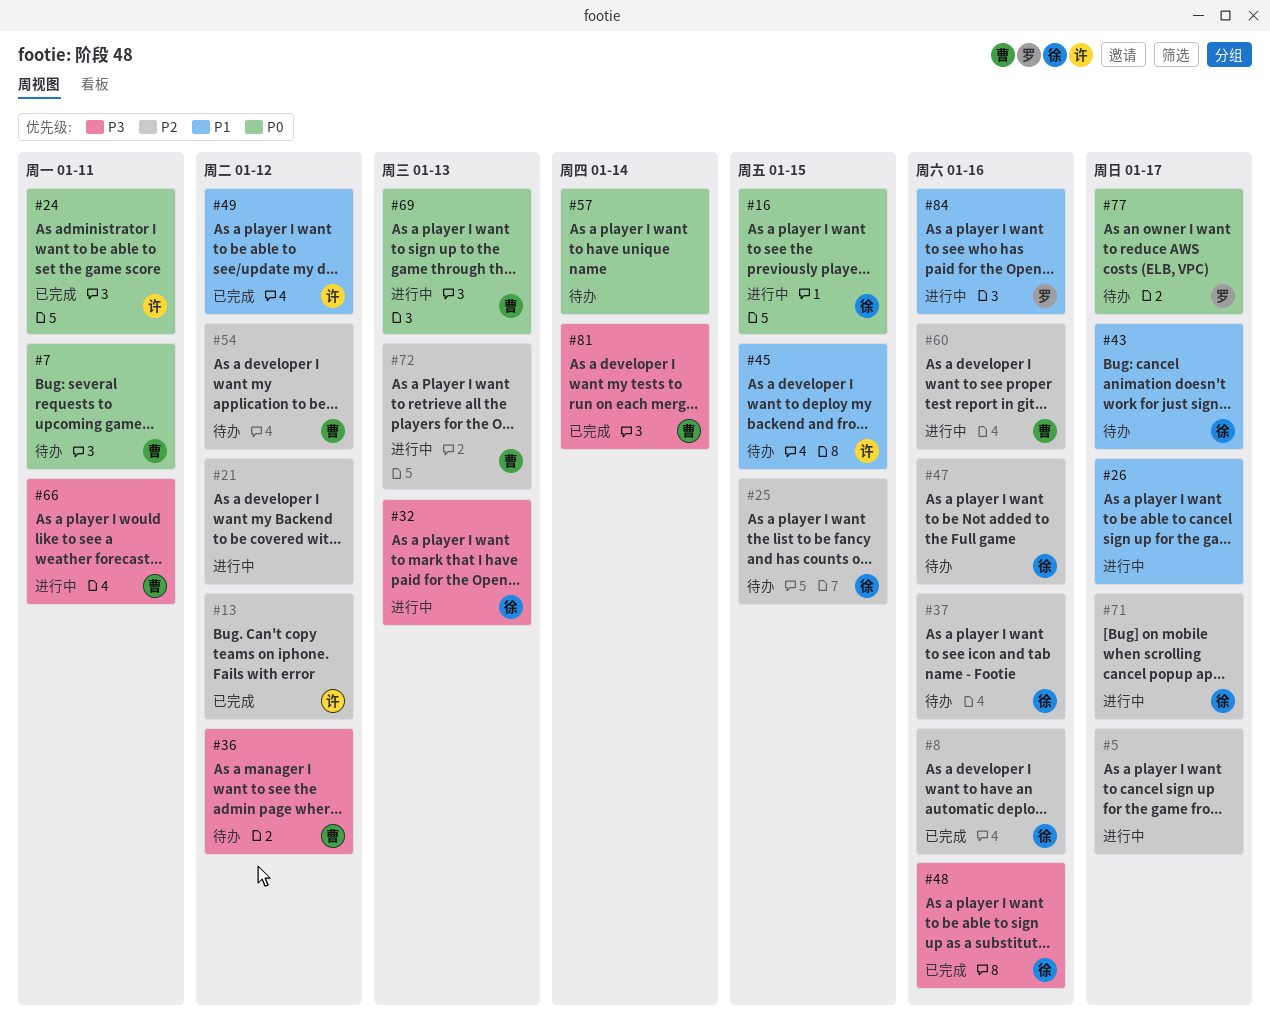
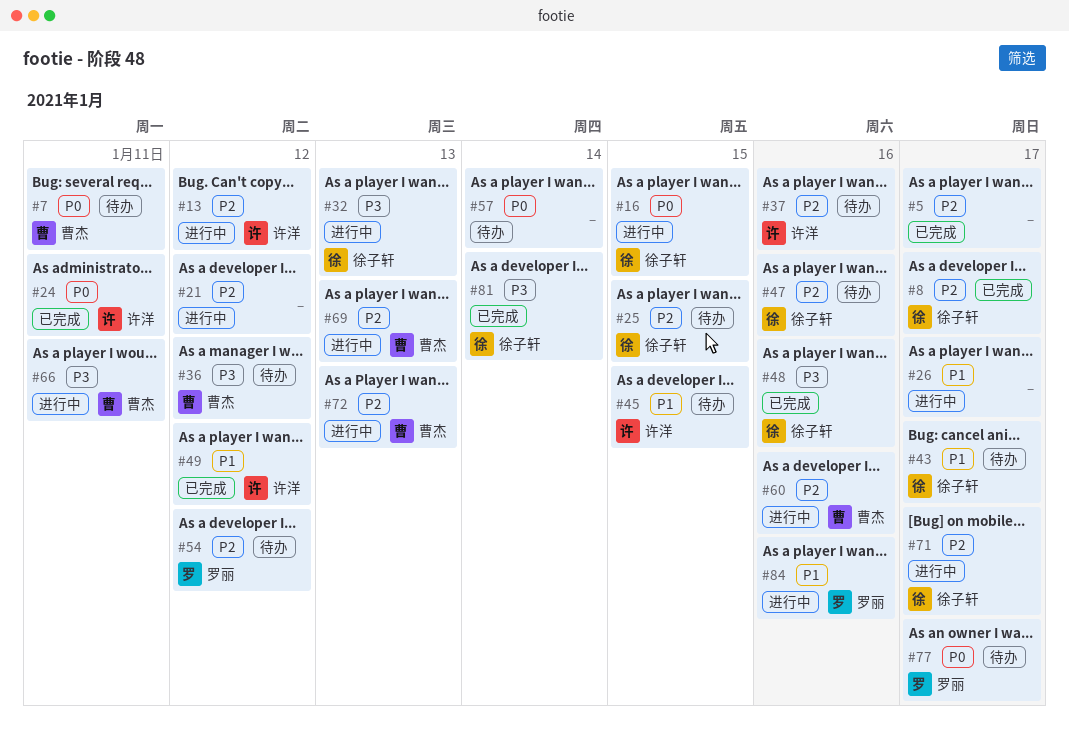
#5, status: 进行中 -> 已完成
#8, due: Jan 16 -> Jan 17
#13, status: 已完成 -> 进行中
#37, owner: 徐子轩 -> 许洋
#54, owner: 曹杰 -> 罗丽
#69, priority: P0 -> P2
#81, owner: 曹杰 -> 徐子轩

